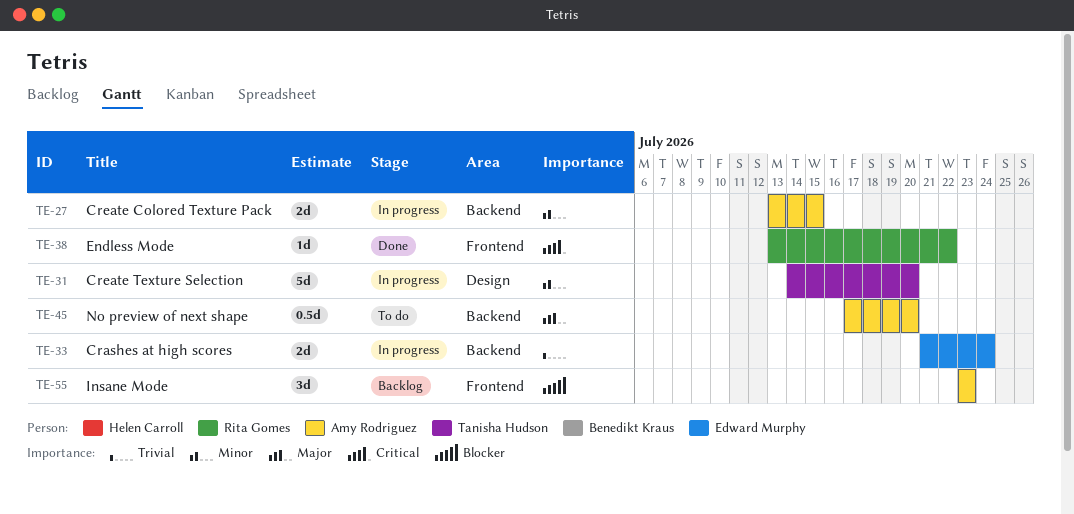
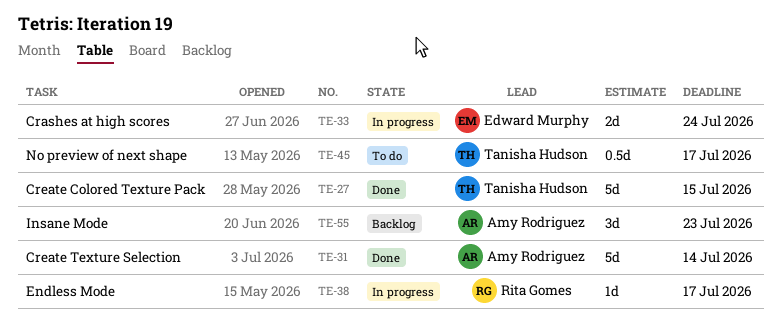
TE-27, status: In progress -> Done
TE-27, owner: Amy Rodriguez -> Tanisha Hudson
TE-27, estimate: 2d -> 5d
TE-31, status: In progress -> Done
TE-31, owner: Tanisha Hudson -> Amy Rodriguez
TE-31, due: Jul 20 -> Jul 14
TE-38, status: Done -> In progress
TE-38, due: Jul 22 -> Jul 17
TE-45, owner: Amy Rodriguez -> Tanisha Hudson
TE-45, due: Jul 20 -> Jul 17

